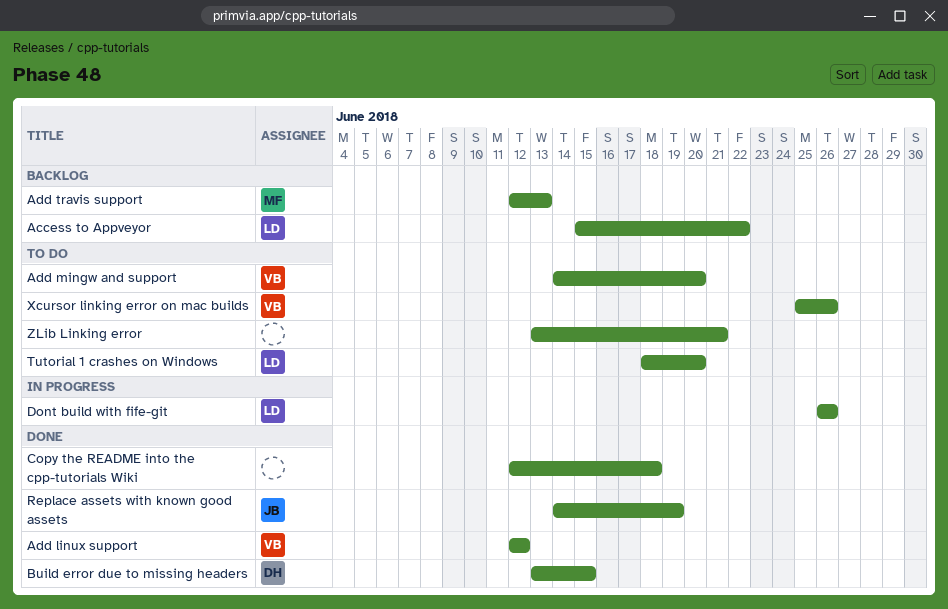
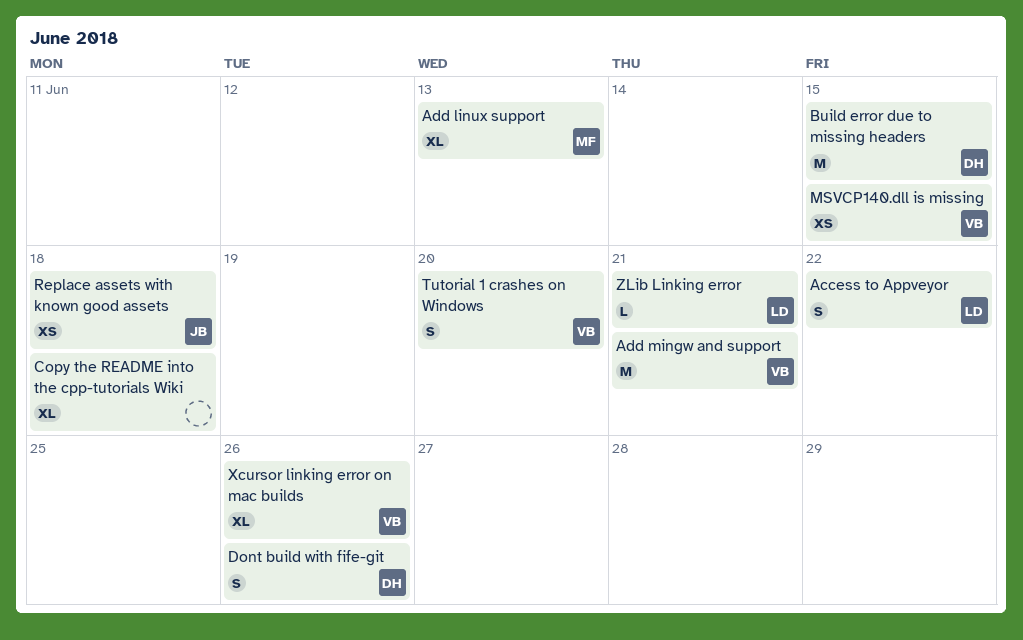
Add linux support, owner: VB -> MF
Add linux support, due: Jun 12 -> Jun 13
Add mingw and support, due: Jun 20 -> Jun 21
Add travis support: present -> none
Dont build with fife-git, owner: LD -> DH
MSVCP140.dll is missing: none -> present
Replace assets with known good assets, due: Jun 19 -> Jun 18
Tutorial 1 crashes on Windows, owner: LD -> VB
ZLib Linking error, owner: none -> LD

